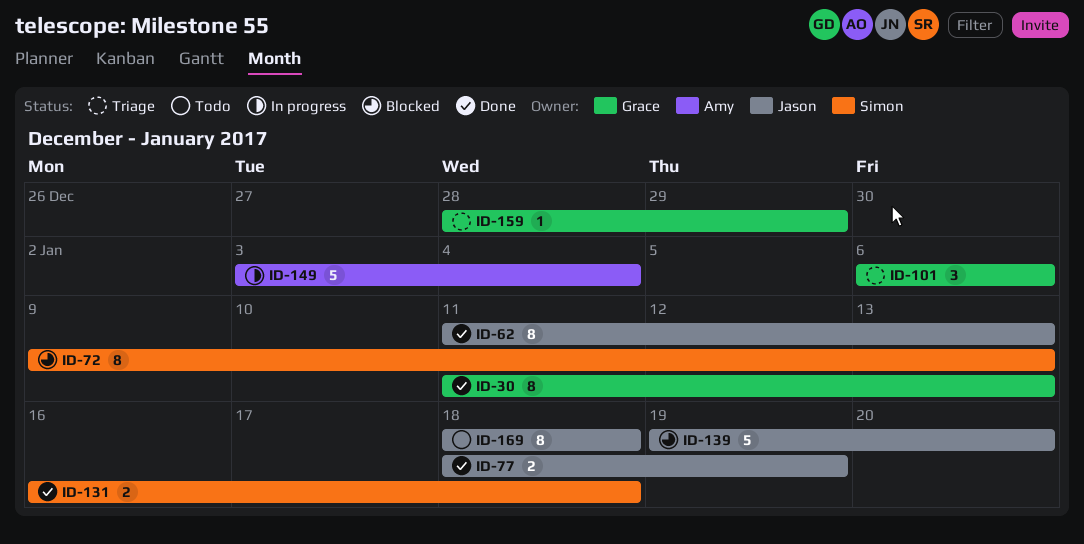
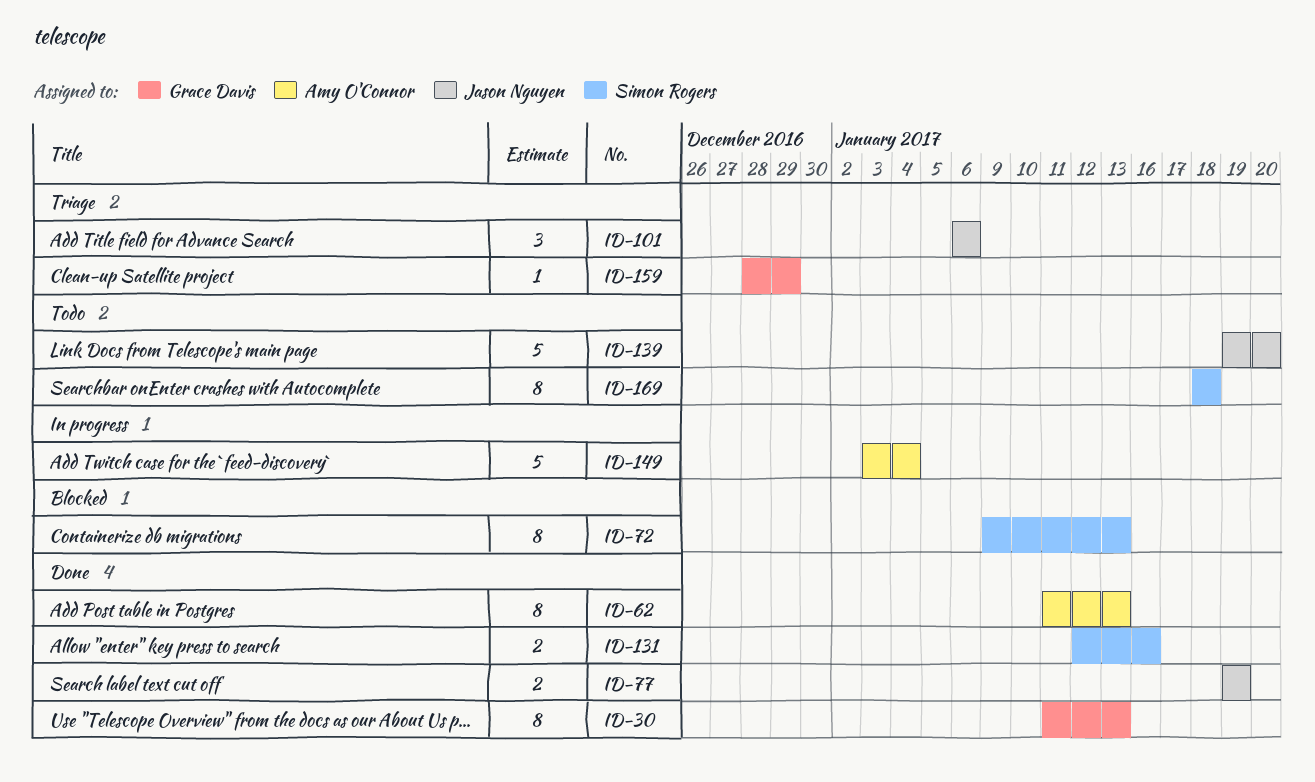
ID-62, owner: Jason Nguyen -> Amy O'Connor
ID-77, start: Jan 18 -> Jan 19
ID-101, owner: Grace Davis -> Jason Nguyen
ID-131, start: Jan 16 -> Jan 12
ID-131, due: Jan 18 -> Jan 16
ID-139, status: Blocked -> Todo
ID-169, owner: Jason Nguyen -> Simon Rogers

